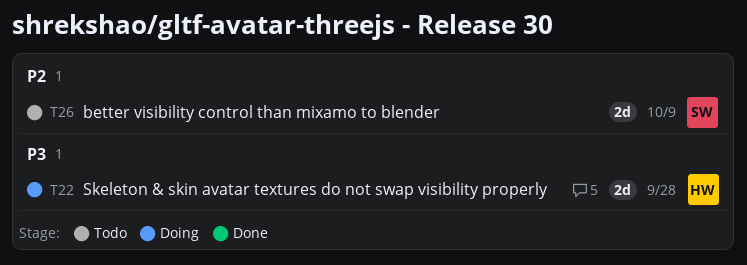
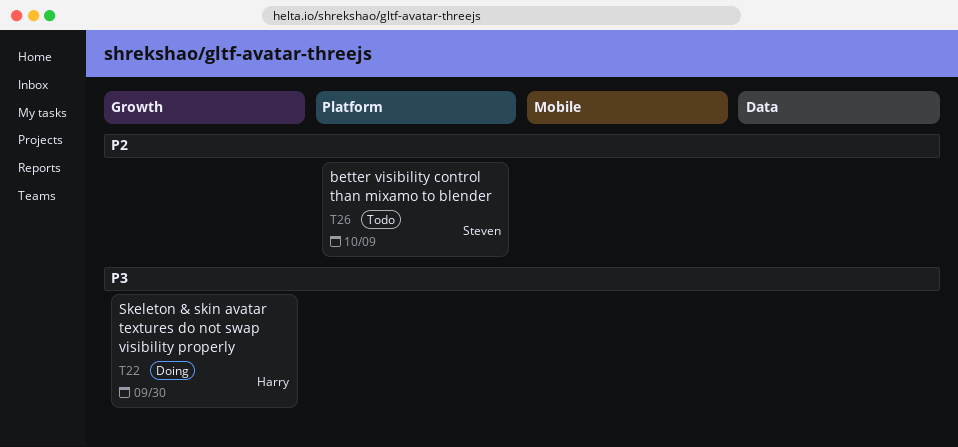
T22, due: Sep 28 -> Sep 30

